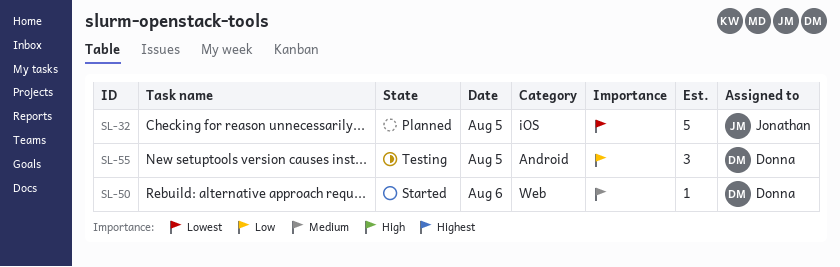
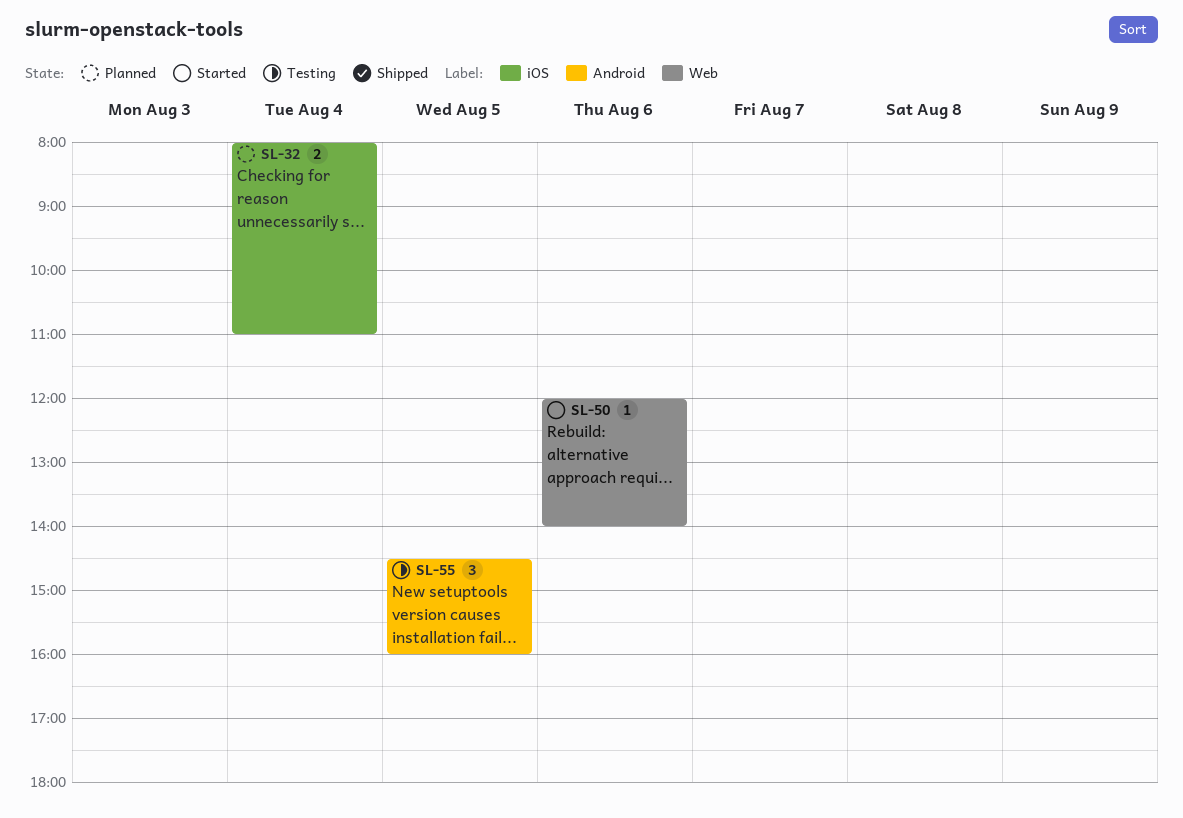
SL-32, estimate: 5 -> 2
SL-32, day: Aug 5 -> Aug 4

